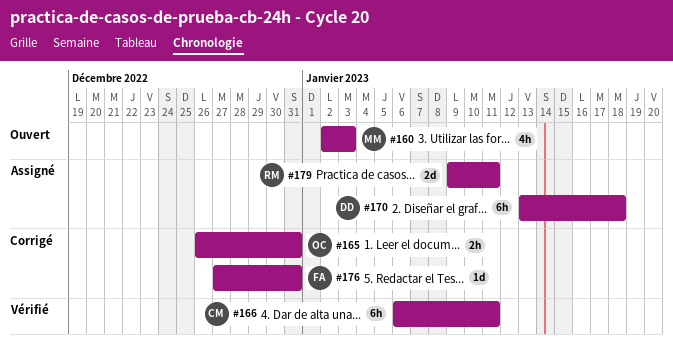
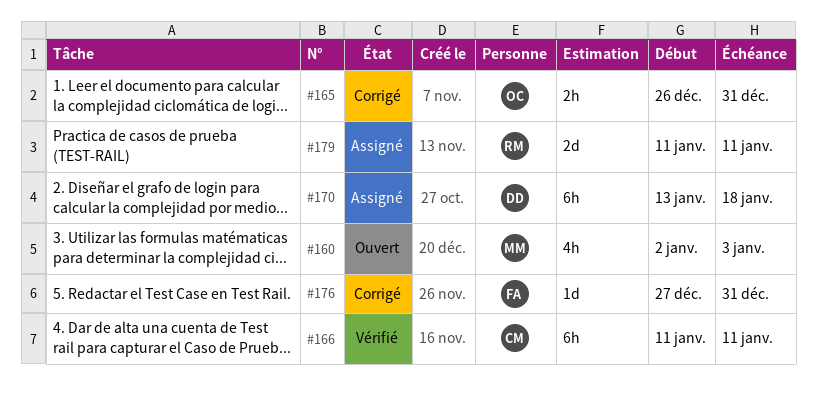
#166, start: Jan 6 -> Jan 11
#179, start: Jan 9 -> Jan 11

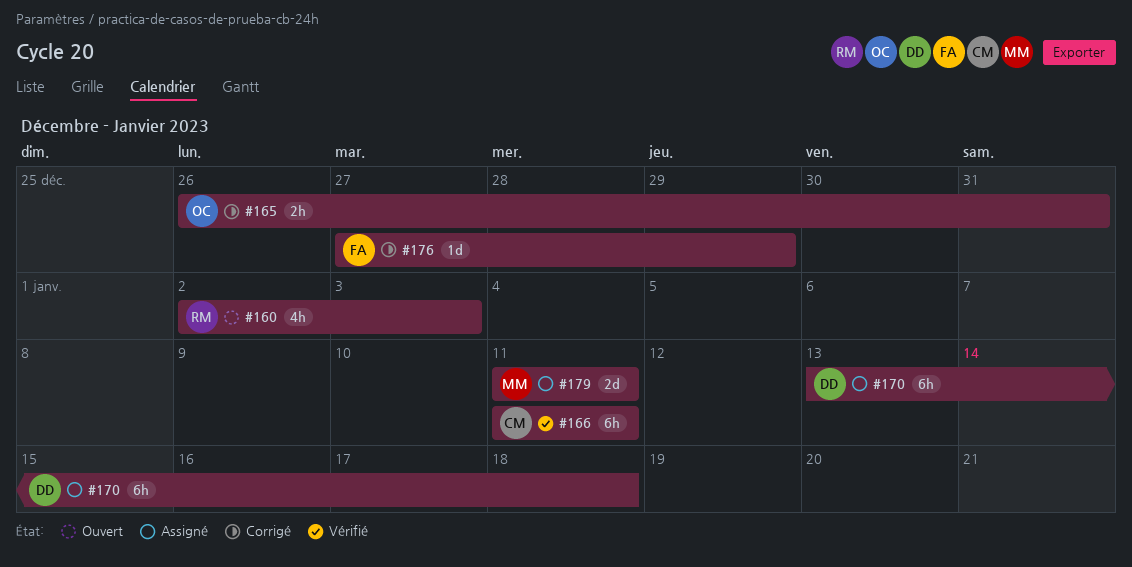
#160, owner: MM -> RM
#176, due: Dec 31 -> Dec 29
#179, owner: RM -> MM

